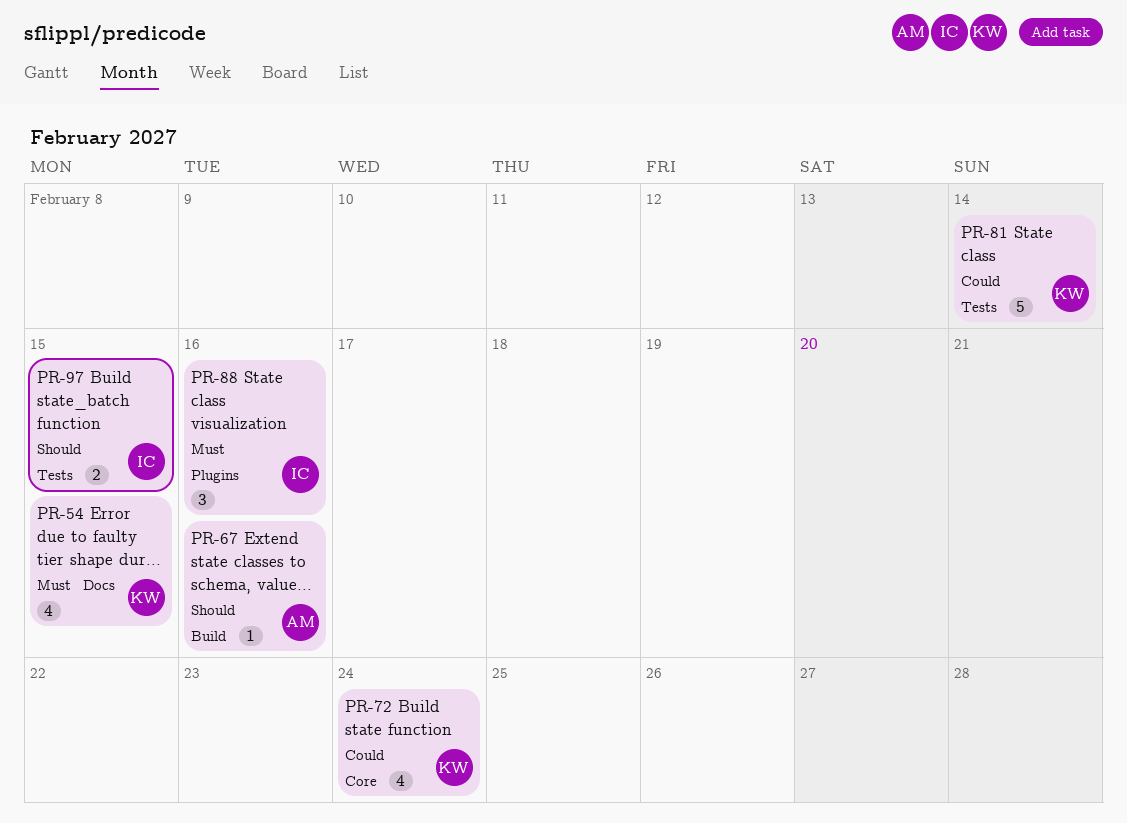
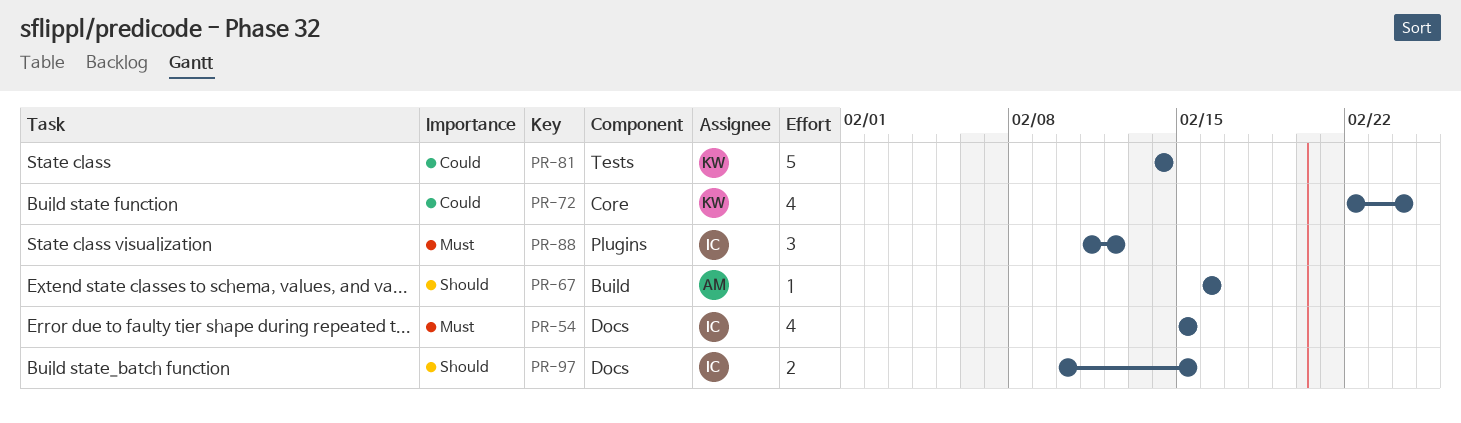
PR-54, owner: KW -> IC
PR-88, due: Feb 16 -> Feb 12
PR-97, label: Tests -> Docs

